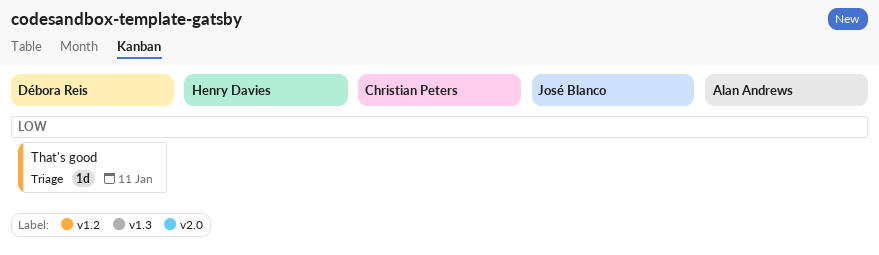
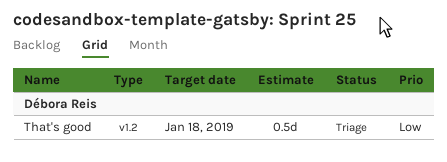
That's good, estimate: 1d -> 0.5d
That's good, due: Jan 11 -> Jan 18

